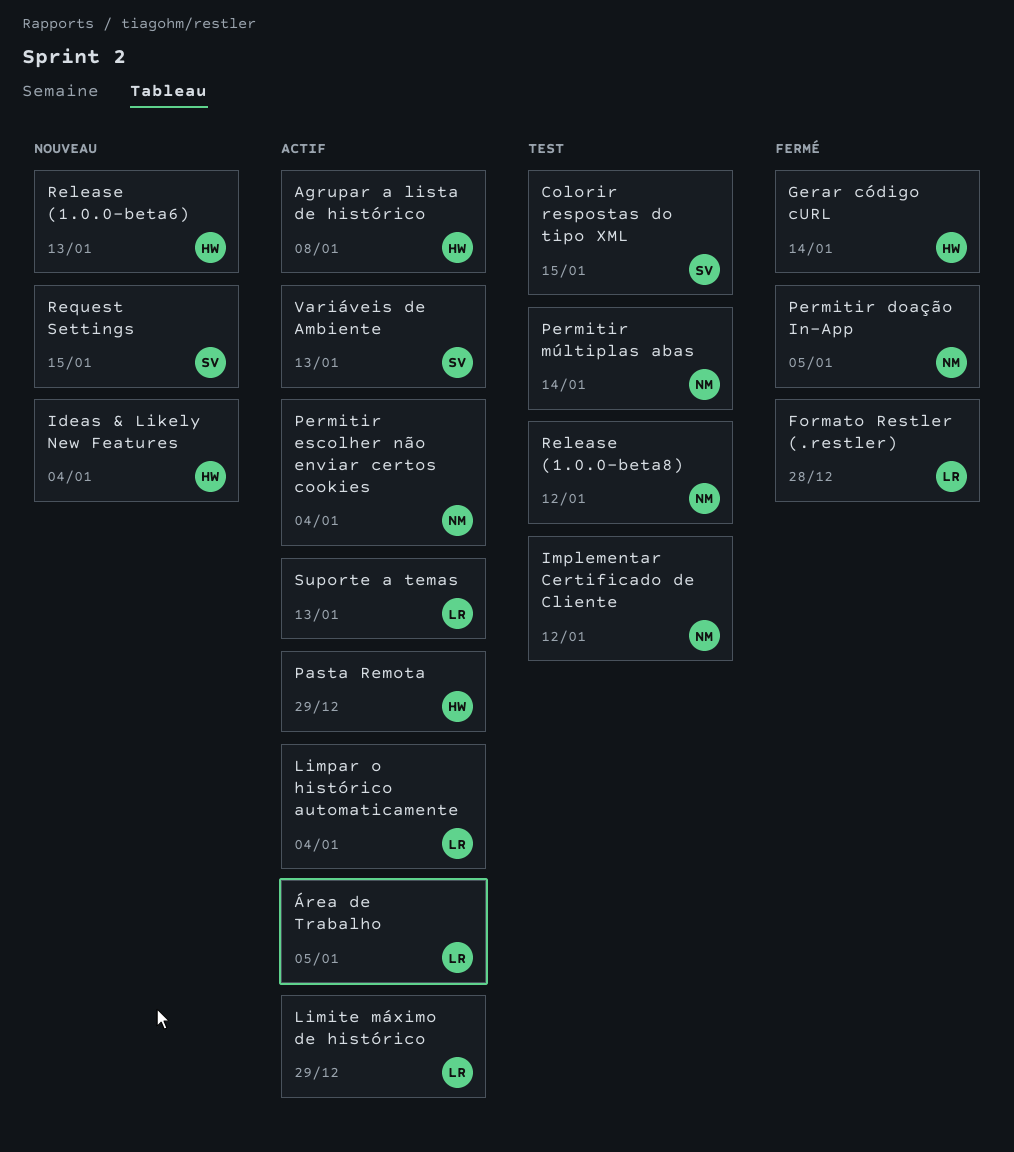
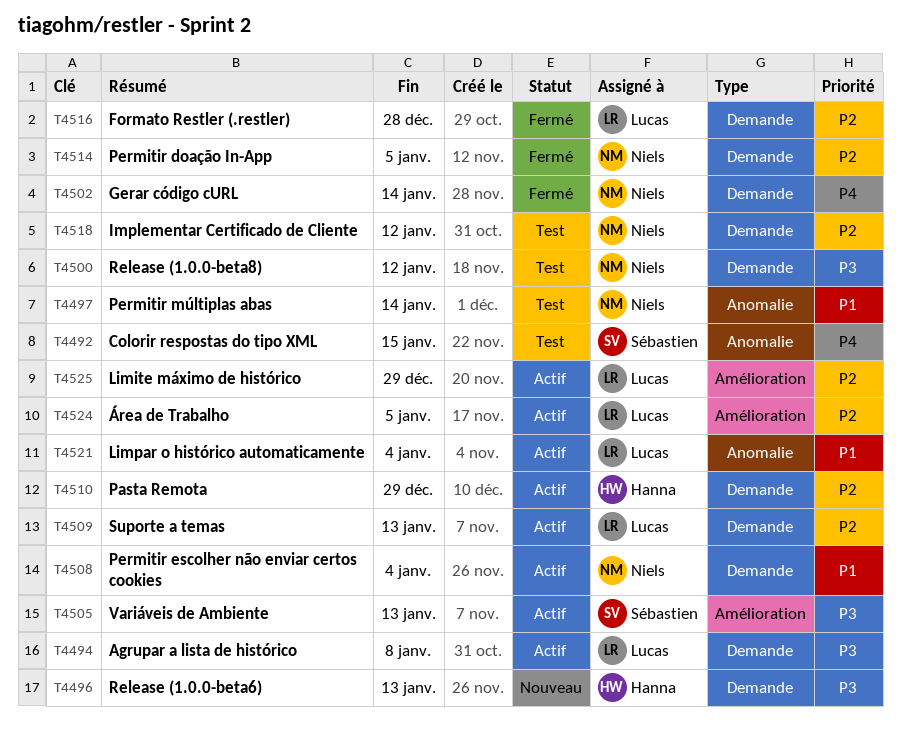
Agrupar a lista de histórico, owner: Hanna -> Lucas
Gerar código cURL, owner: Hanna -> Niels
Ideas & Likely New Features: present -> none
Request Settings: present -> none

